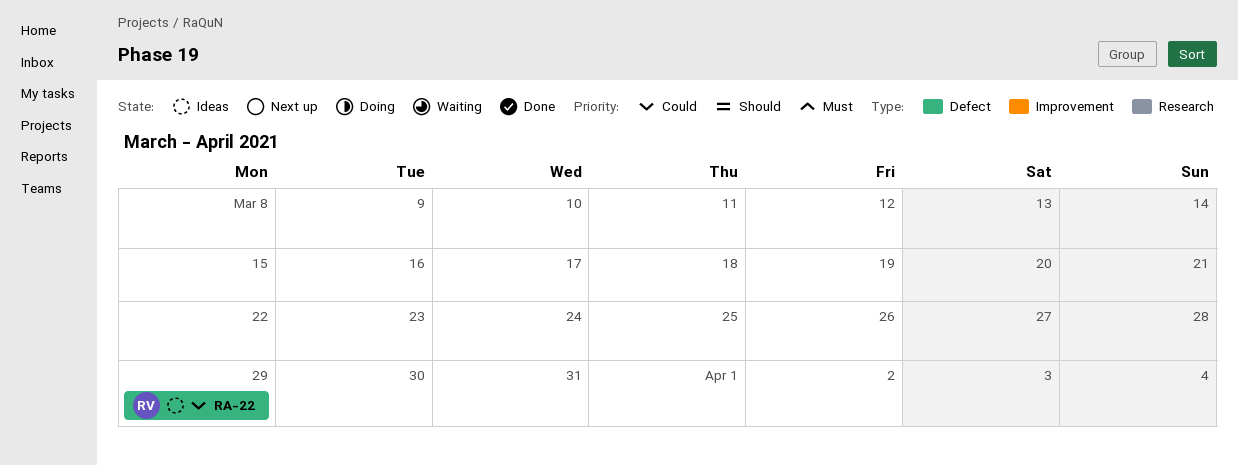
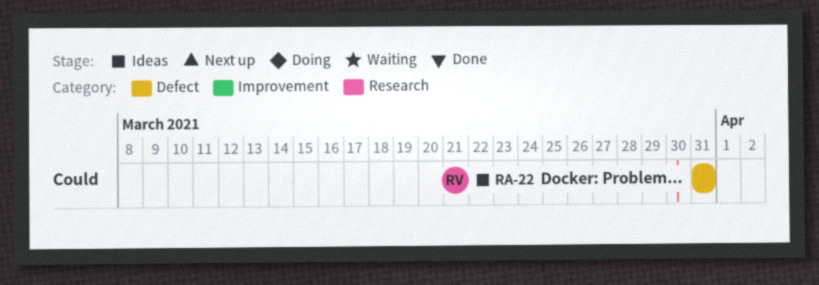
RA-22, start: Mar 29 -> Mar 31
RA-22, due: Mar 29 -> Mar 31

